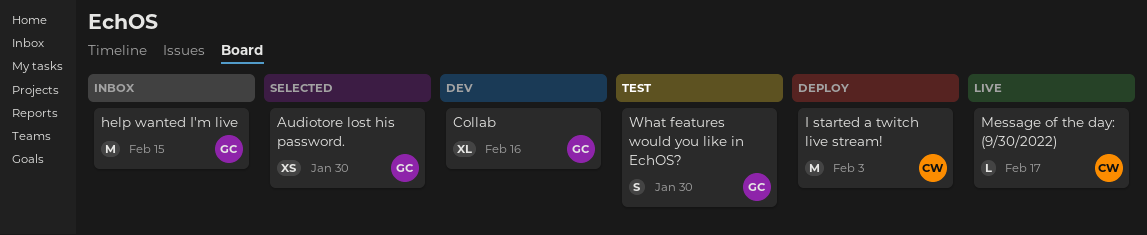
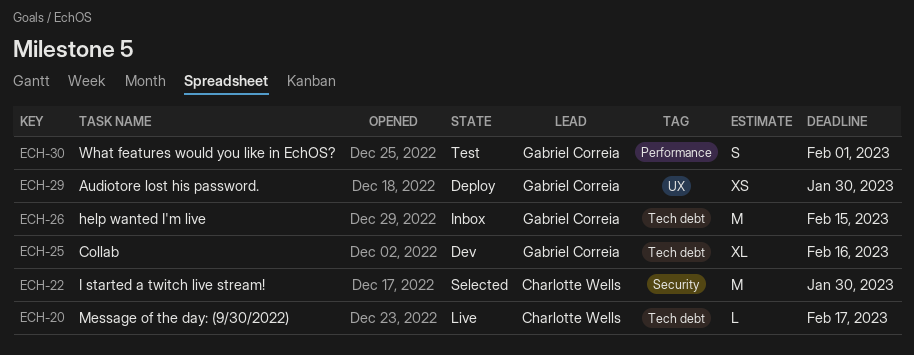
Audiotore lost his password., status: Selected -> Deploy
I started a twitch live stream!, status: Deploy -> Selected
I started a twitch live stream!, due: Feb 3 -> Jan 30
What features would you like in EchOS?, due: Jan 30 -> Feb 1

